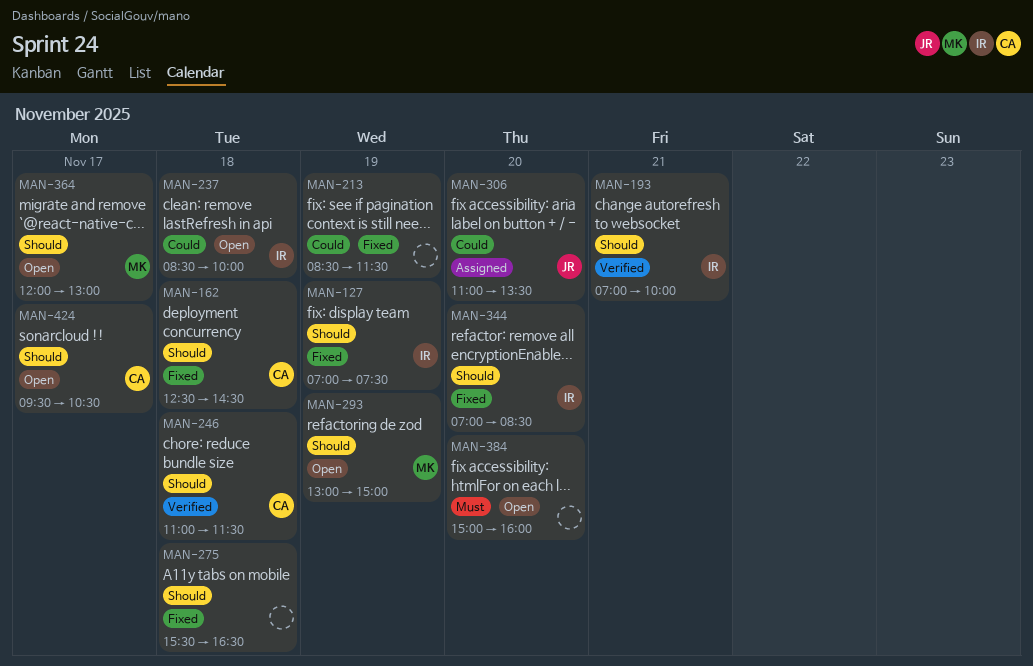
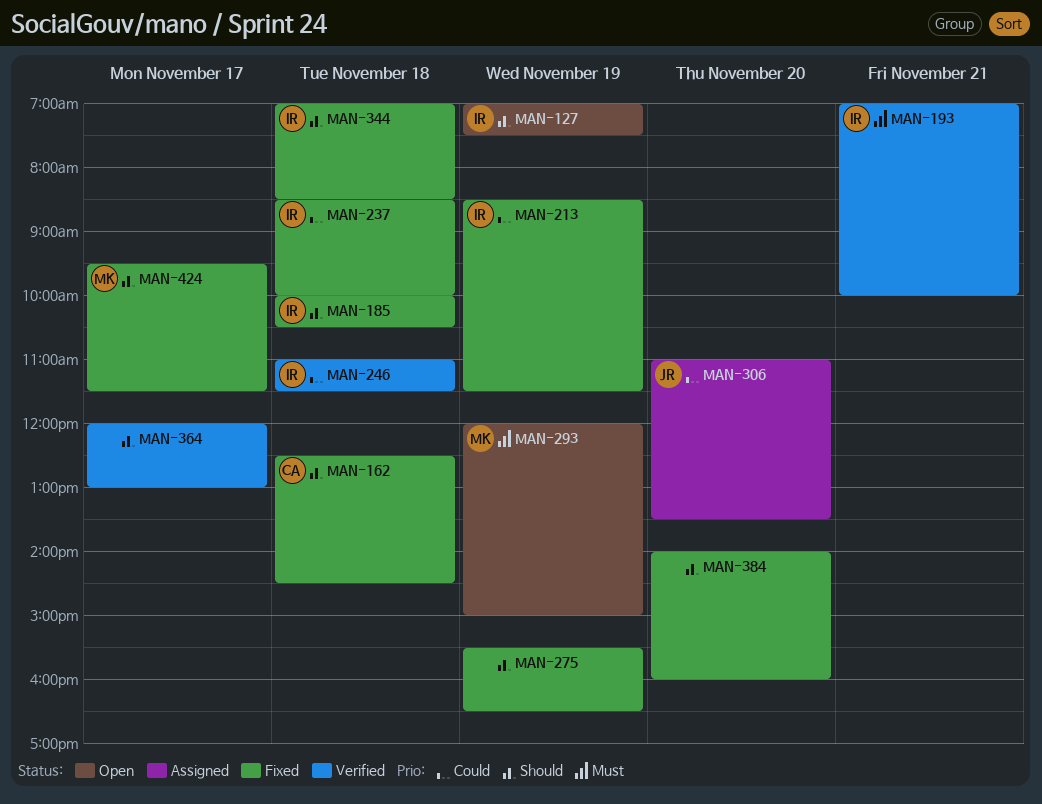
MAN-127, status: Fixed -> Open
MAN-185: none -> present
MAN-193, priority: Should -> Must
MAN-213, owner: none -> IR
MAN-237, status: Open -> Fixed
MAN-246, owner: CA -> IR
MAN-246, priority: Should -> Could
MAN-275, day: Nov 18 -> Nov 19
MAN-293, priority: Should -> Must
MAN-293, begins: 13:00 -> 12:00
MAN-344, day: Nov 20 -> Nov 18
MAN-364, status: Open -> Verified
MAN-364, owner: MK -> none
MAN-384, status: Open -> Fixed
MAN-384, priority: Must -> Should
MAN-384, begins: 15:00 -> 14:00
MAN-424, status: Open -> Fixed
MAN-424, owner: CA -> MK
MAN-424, ends: 10:30 -> 11:30

